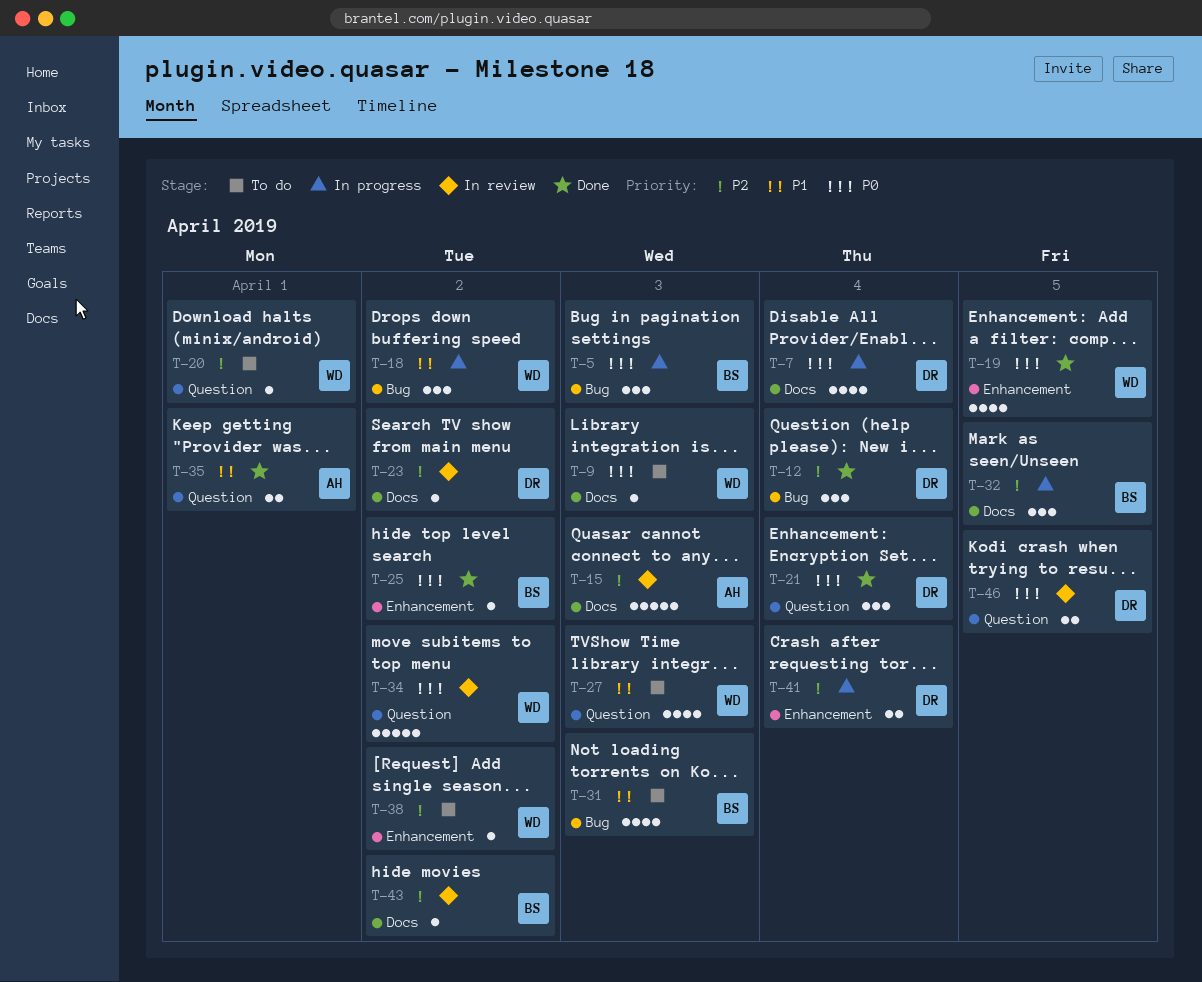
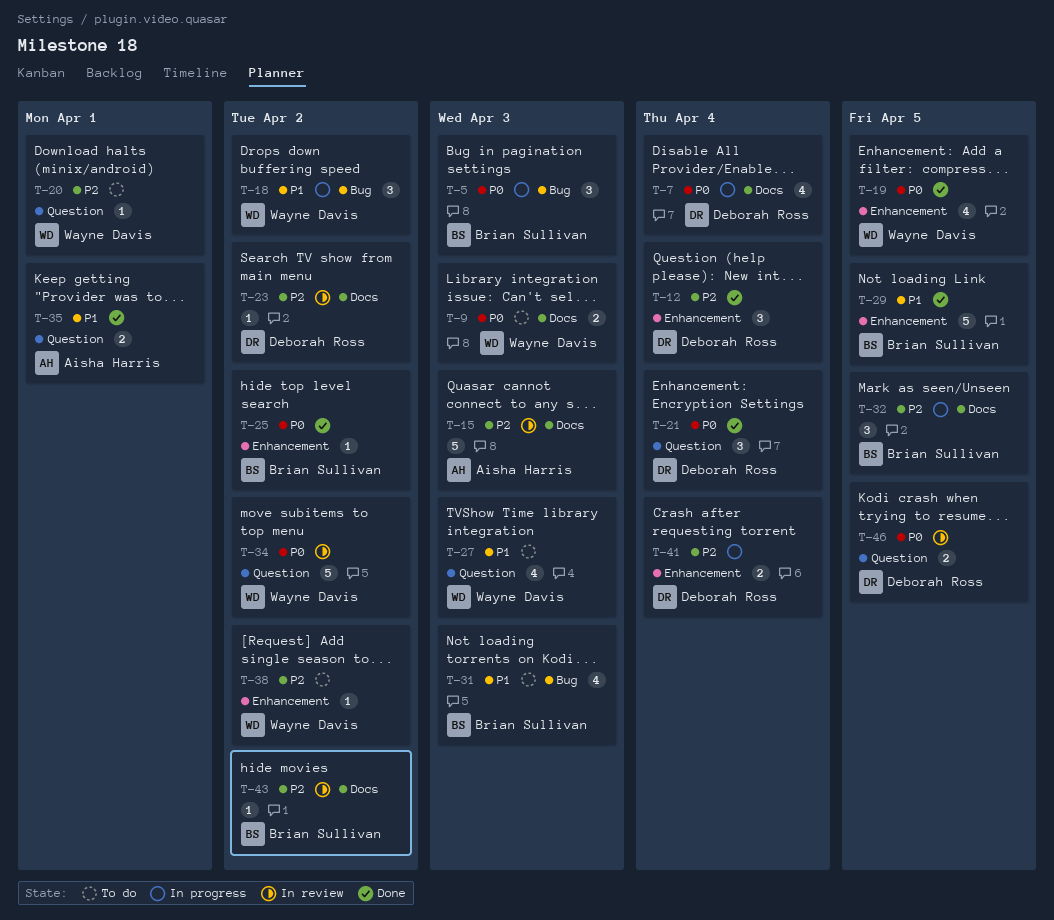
T-9, estimate: 1 -> 2
T-12, label: Bug -> Enhancement
T-29: none -> present

